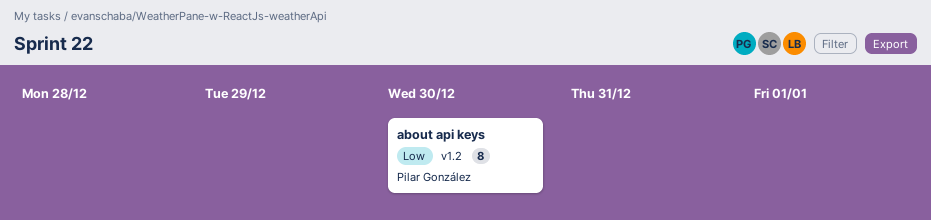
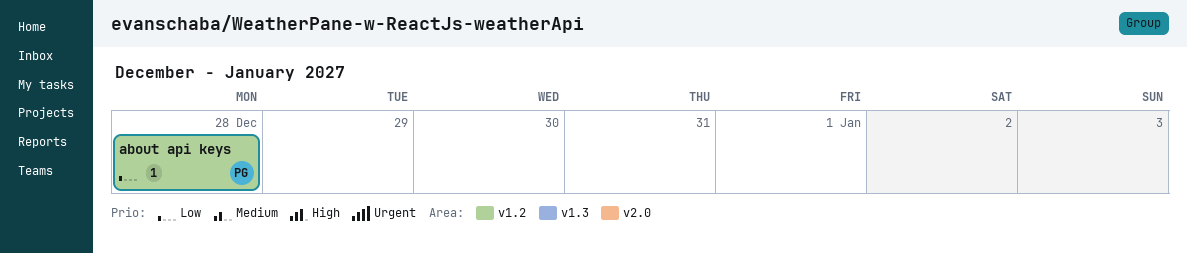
about api keys, estimate: 8 -> 1
about api keys, due: Dec 30 -> Dec 28

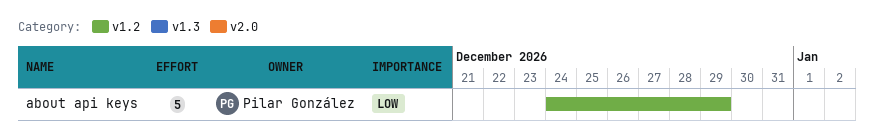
about api keys, estimate: 1 -> 5
about api keys, due: Dec 28 -> Dec 29

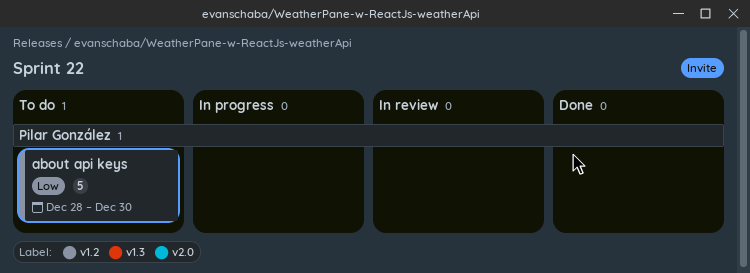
about api keys, start: Dec 24 -> Dec 28
about api keys, due: Dec 29 -> Dec 30

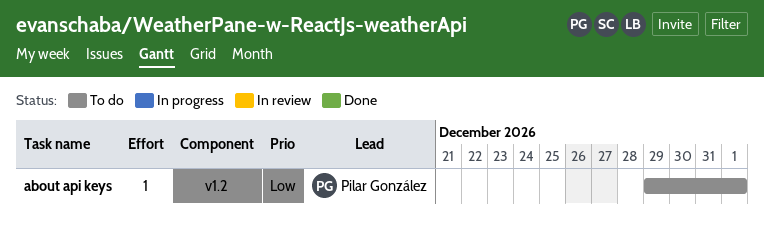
about api keys, estimate: 5 -> 1
about api keys, start: Dec 28 -> Dec 29
about api keys, due: Dec 30 -> Jan 1

